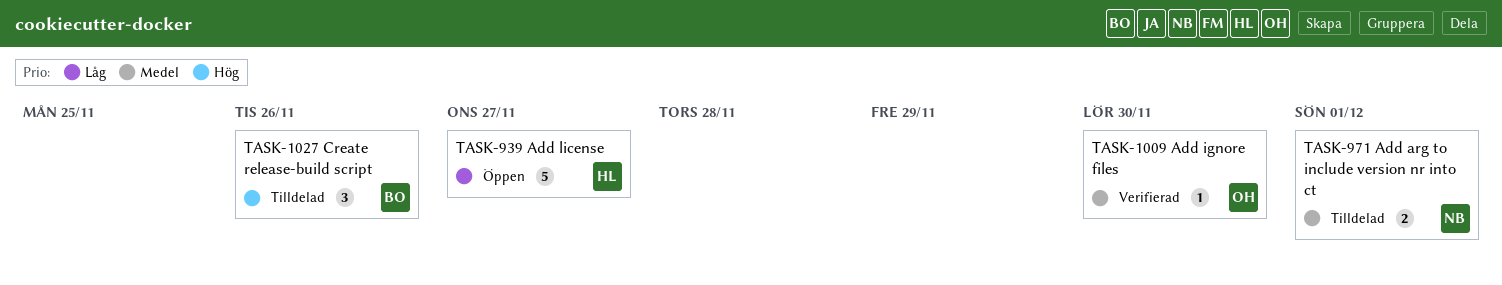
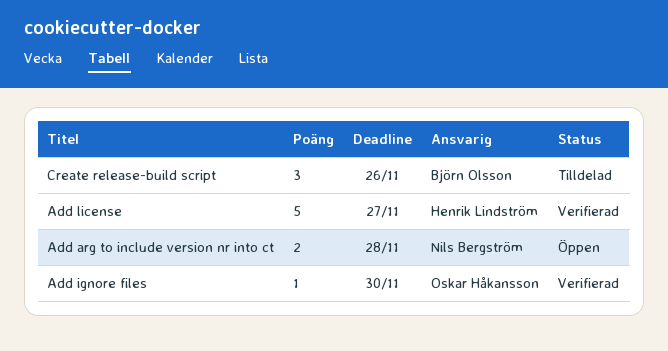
Add arg to include version nr into ct, status: Tilldelad -> Öppen
Add arg to include version nr into ct, due: Dec 1 -> Nov 28
Add license, status: Öppen -> Verifierad

